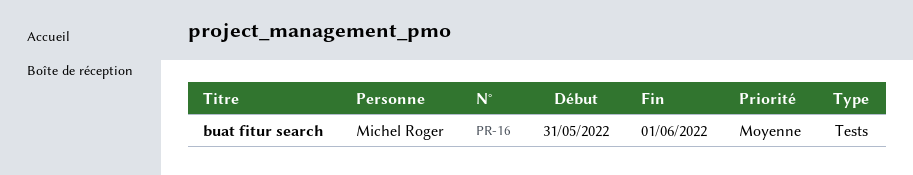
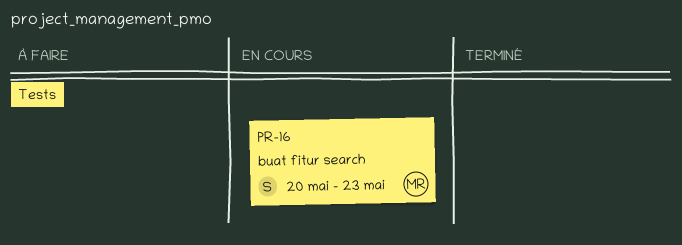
PR-16, start: May 31 -> May 20
PR-16, due: Jun 1 -> May 23

